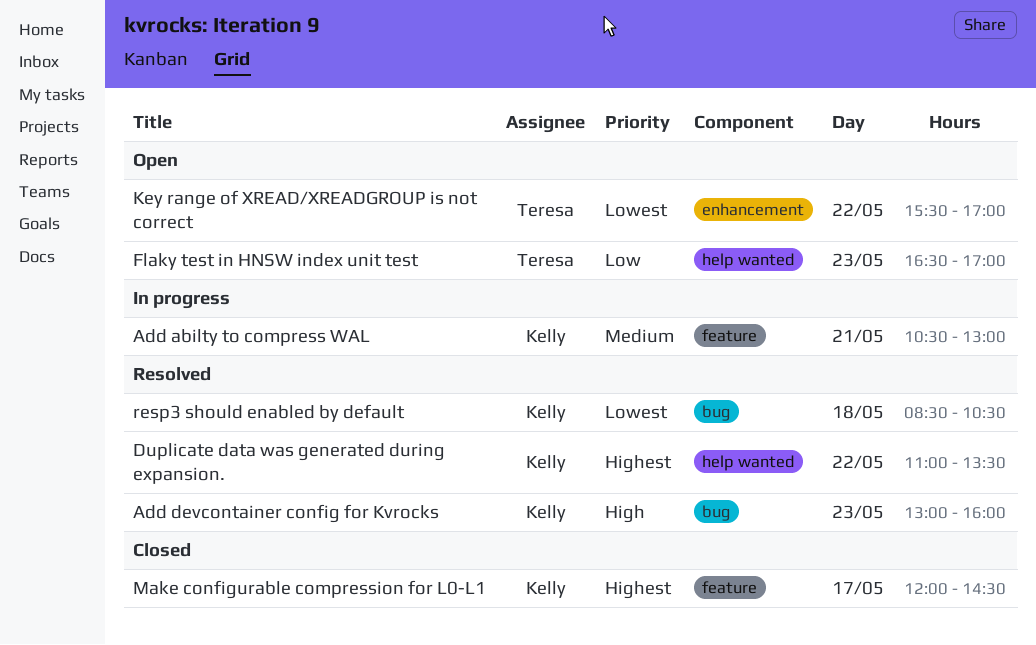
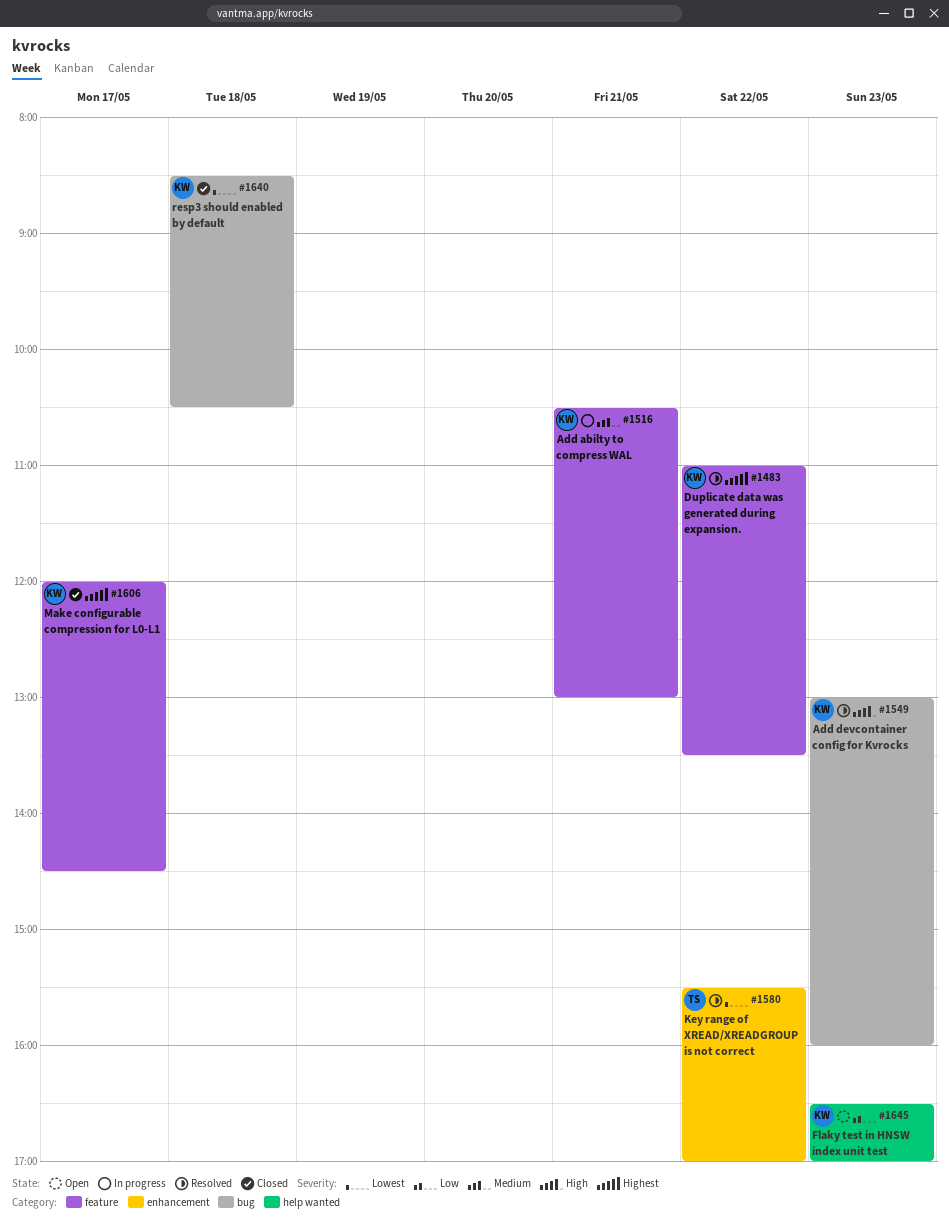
Duplicate data was generated during expansion., label: help wanted -> feature
Flaky test in HNSW index unit test, owner: Teresa -> Kelly
Key range of XREAD/XREADGROUP is not correct, status: Open -> Resolved
resp3 should enabled by default, status: Resolved -> Closed

